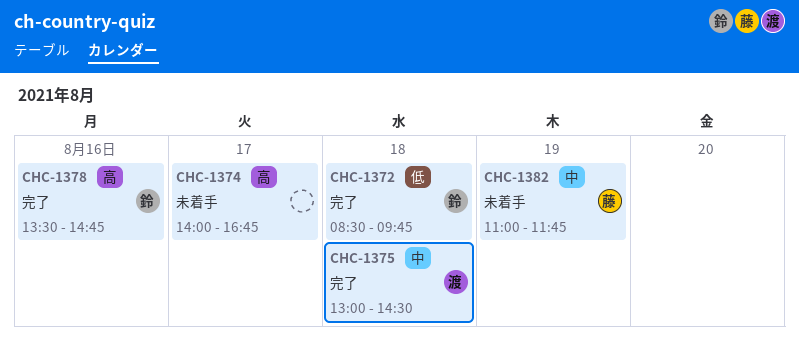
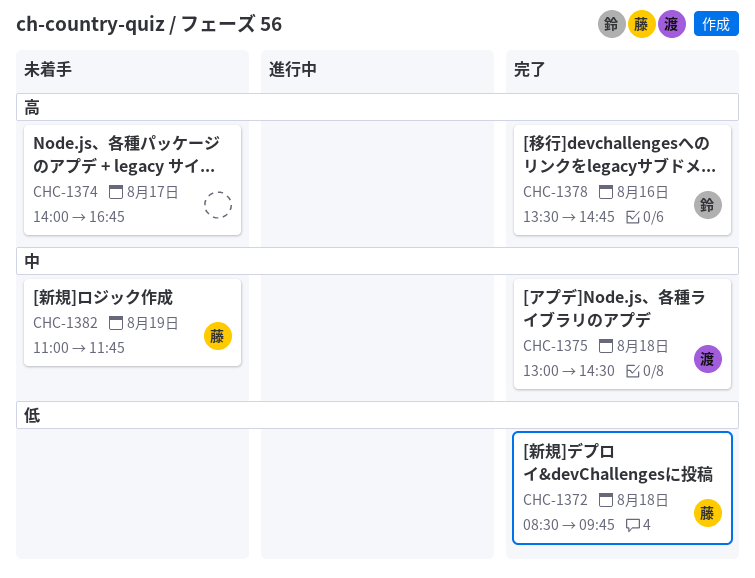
CHC-1372, owner: 鈴 -> 藤

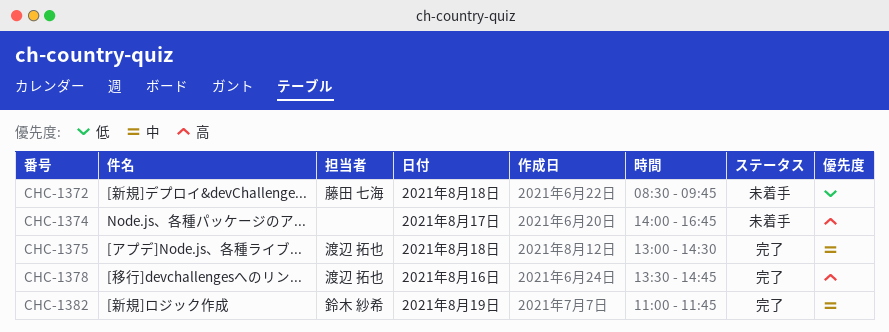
CHC-1372, status: 完了 -> 未着手
CHC-1378, owner: 鈴木 紗希 -> 渡辺 拓也
CHC-1382, status: 未着手 -> 完了
CHC-1382, owner: 藤田 七海 -> 鈴木 紗希

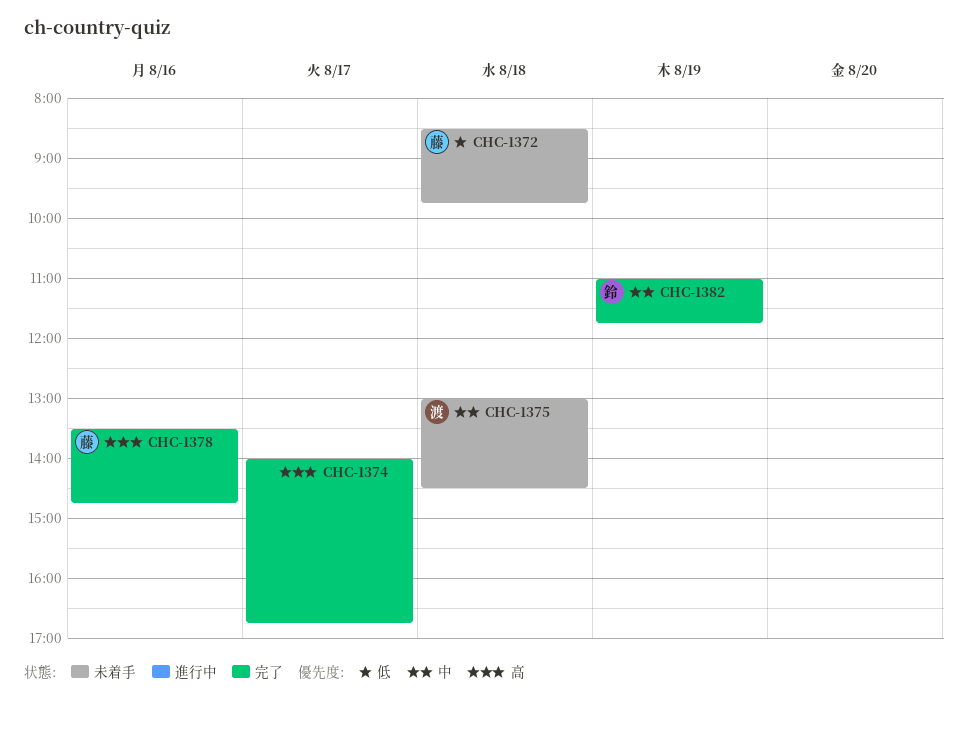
CHC-1374, status: 未着手 -> 完了
CHC-1375, status: 完了 -> 未着手
CHC-1378, owner: 渡辺 拓也 -> 藤田 七海

